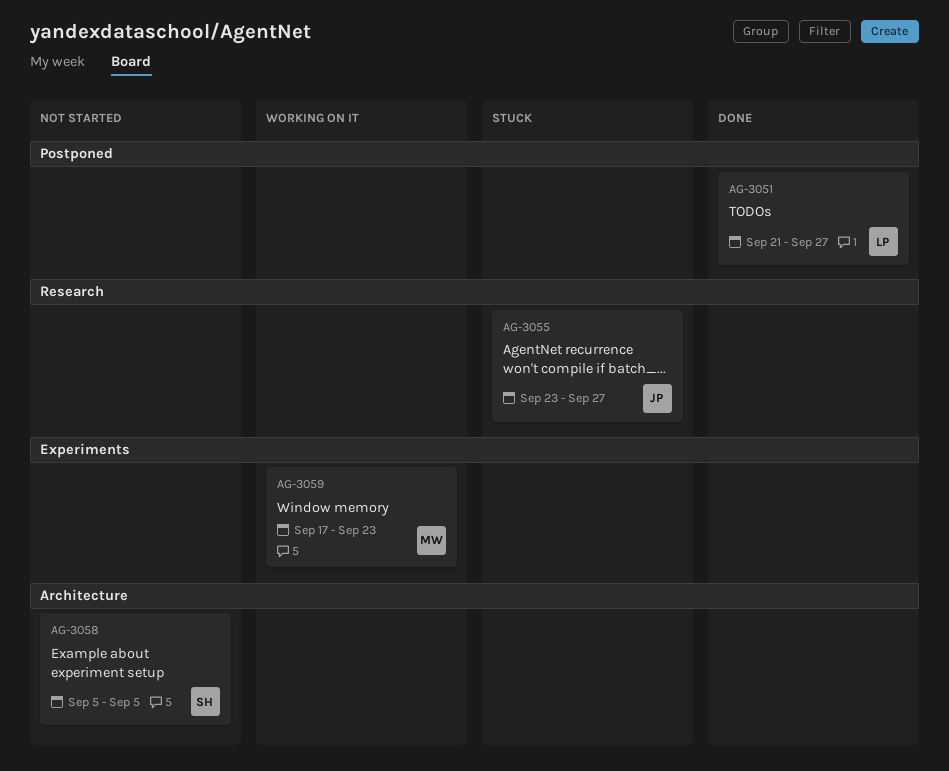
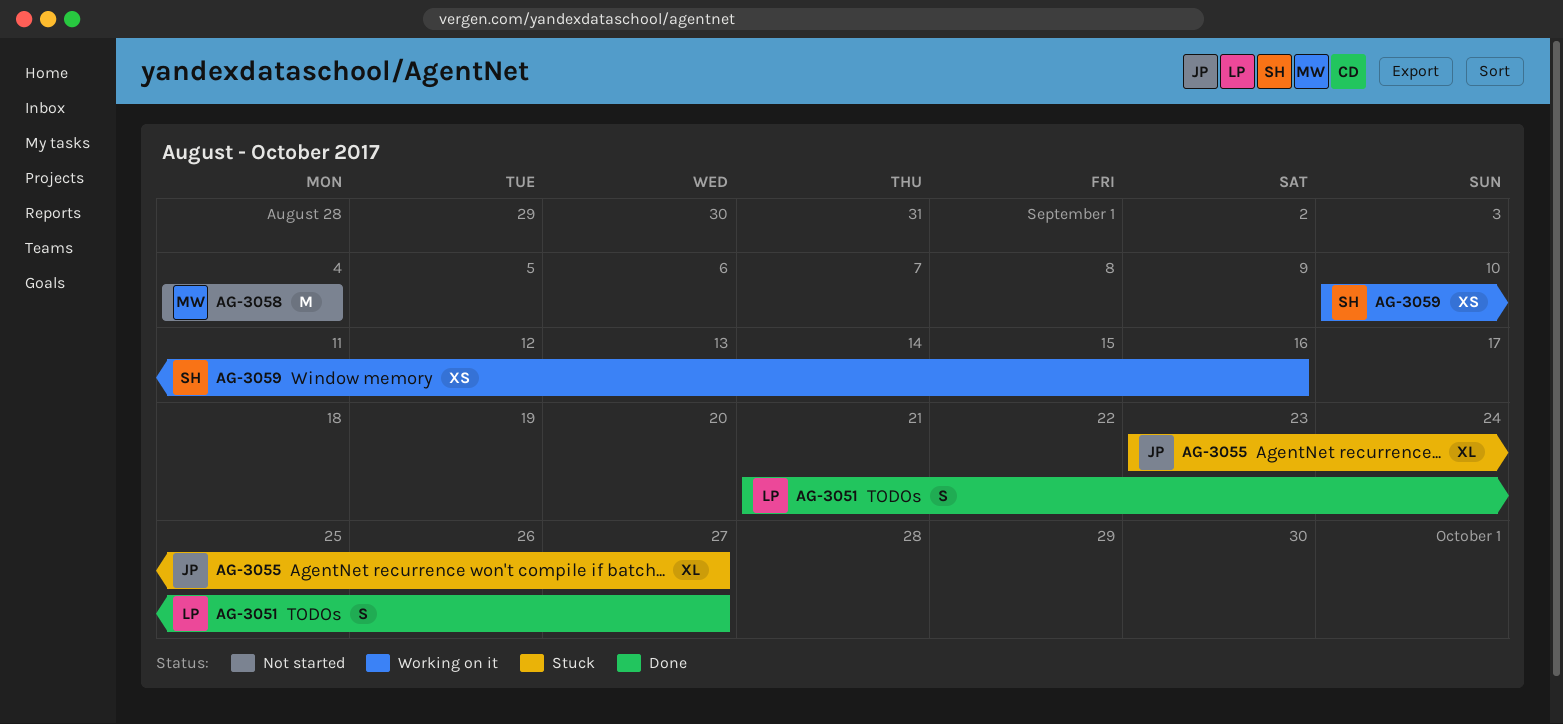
AG-3058, owner: SH -> MW
AG-3058, start: Sep 5 -> Sep 4
AG-3058, due: Sep 5 -> Sep 4
AG-3059, owner: MW -> SH
AG-3059, start: Sep 17 -> Sep 10
AG-3059, due: Sep 23 -> Sep 16

